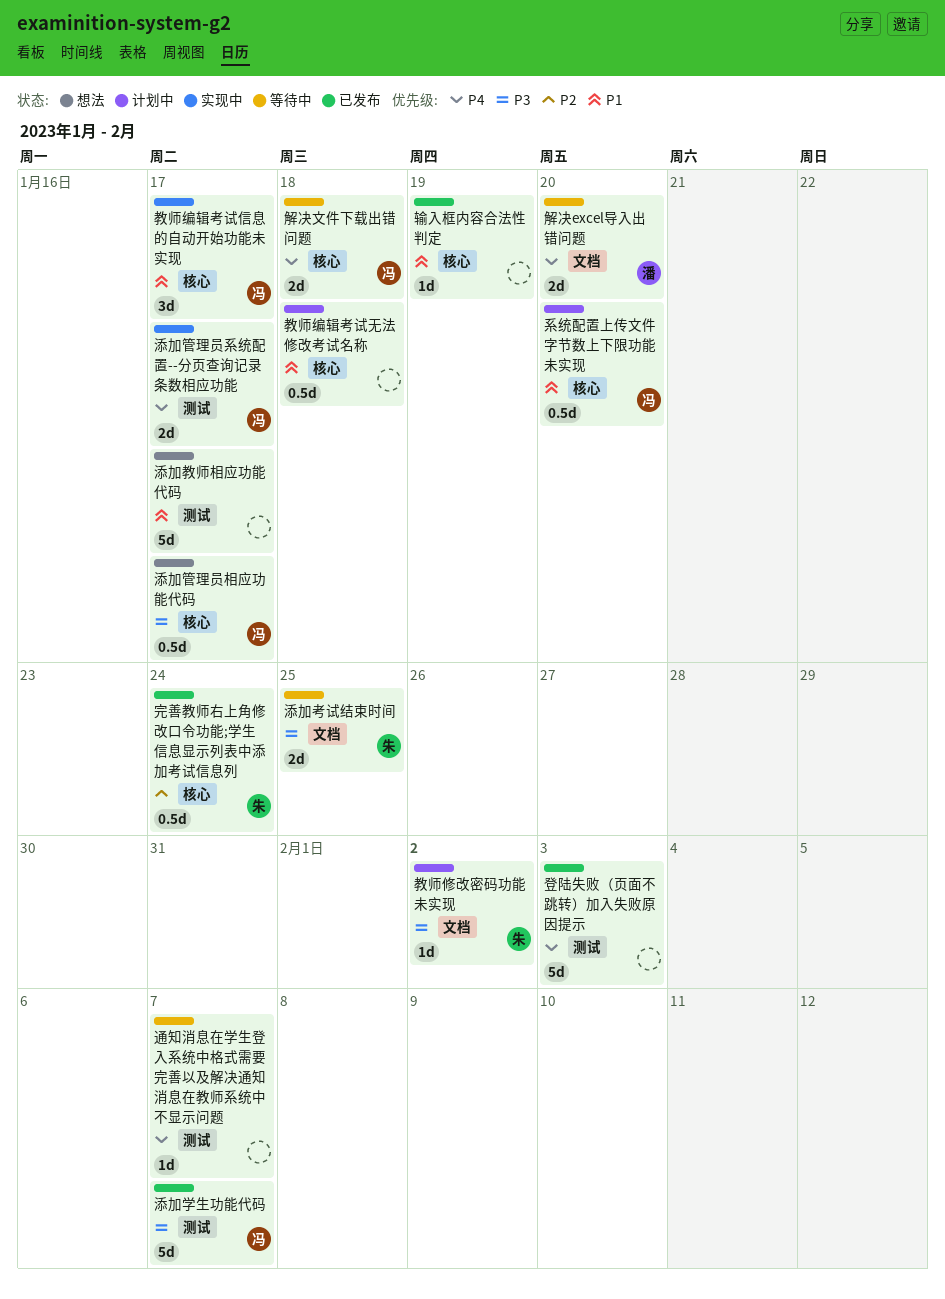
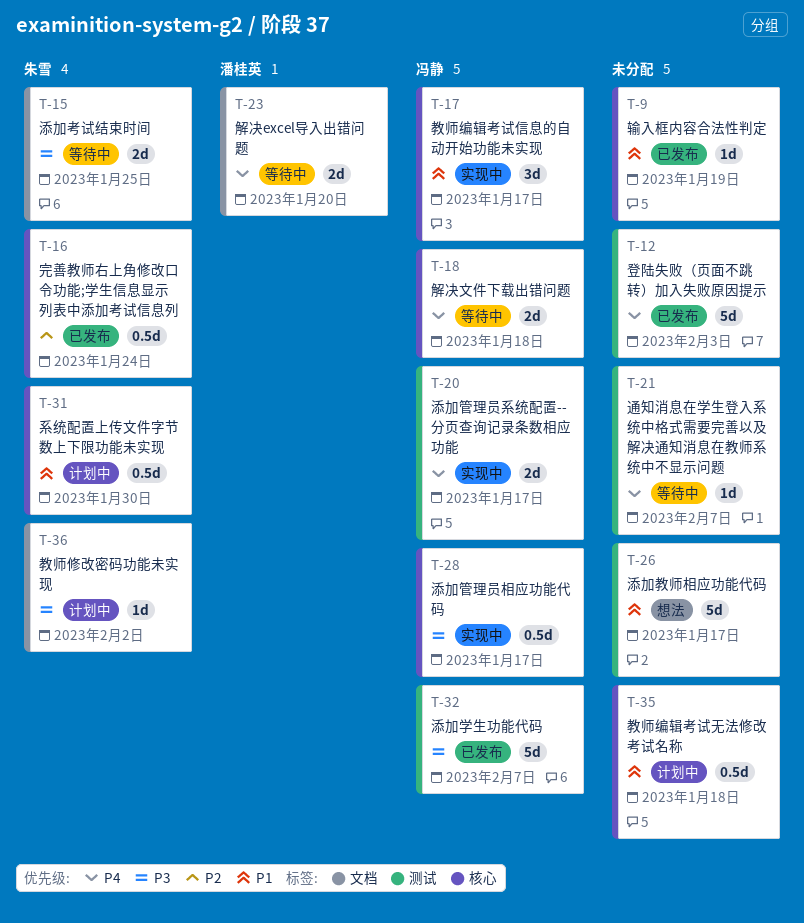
添加管理员相应功能代码, status: 想法 -> 实现中
系统配置上传文件字节数上下限功能未实现, owner: 冯静 -> 朱雪
系统配置上传文件字节数上下限功能未实现, due: Jan 20 -> Jan 30

